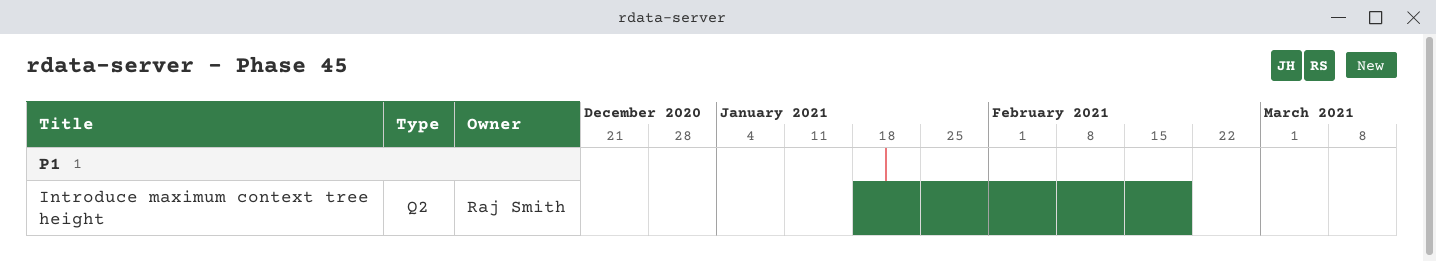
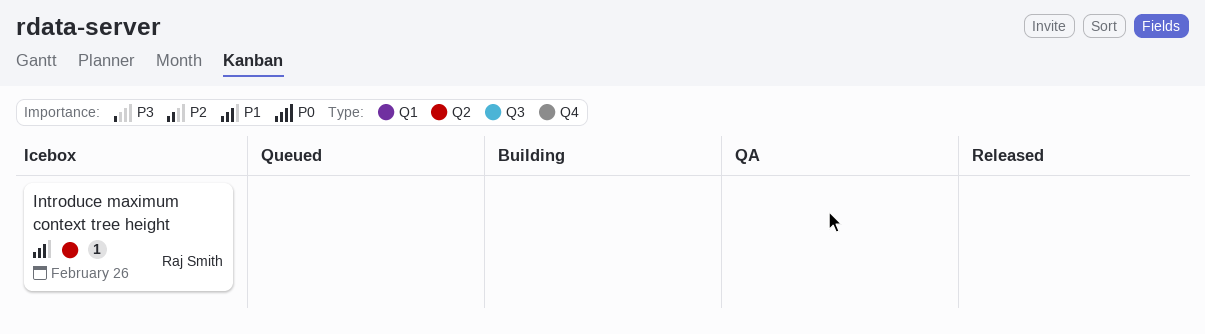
Introduce maximum context tree height, due: Feb 19 -> Feb 26

